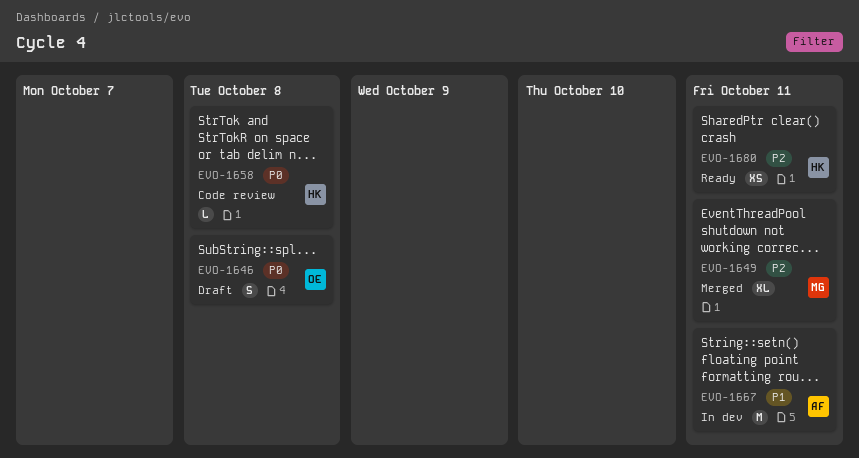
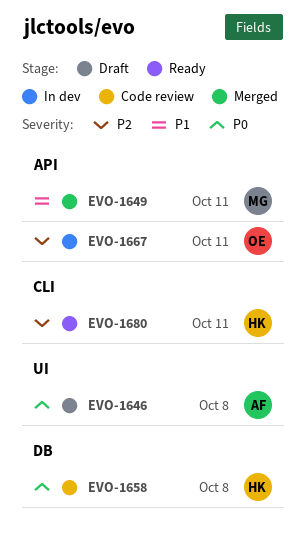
EVO-1646, owner: OE -> AF
EVO-1649, priority: P2 -> P1
EVO-1667, owner: AF -> OE
EVO-1667, priority: P1 -> P2

